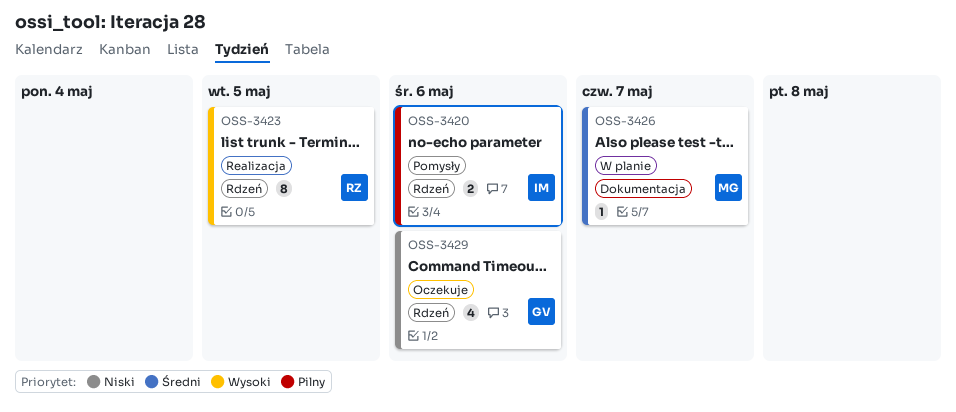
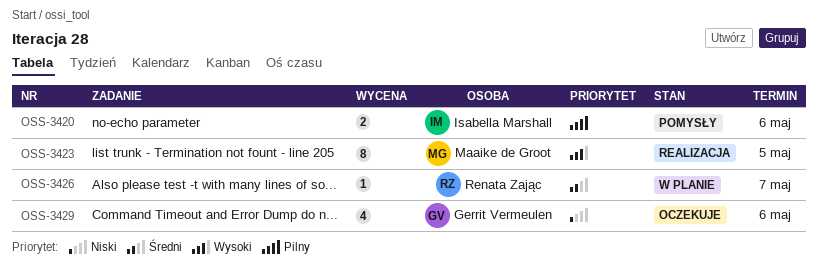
OSS-3423, owner: Renata Zając -> Maaike de Groot
OSS-3426, owner: Maaike de Groot -> Renata Zając

